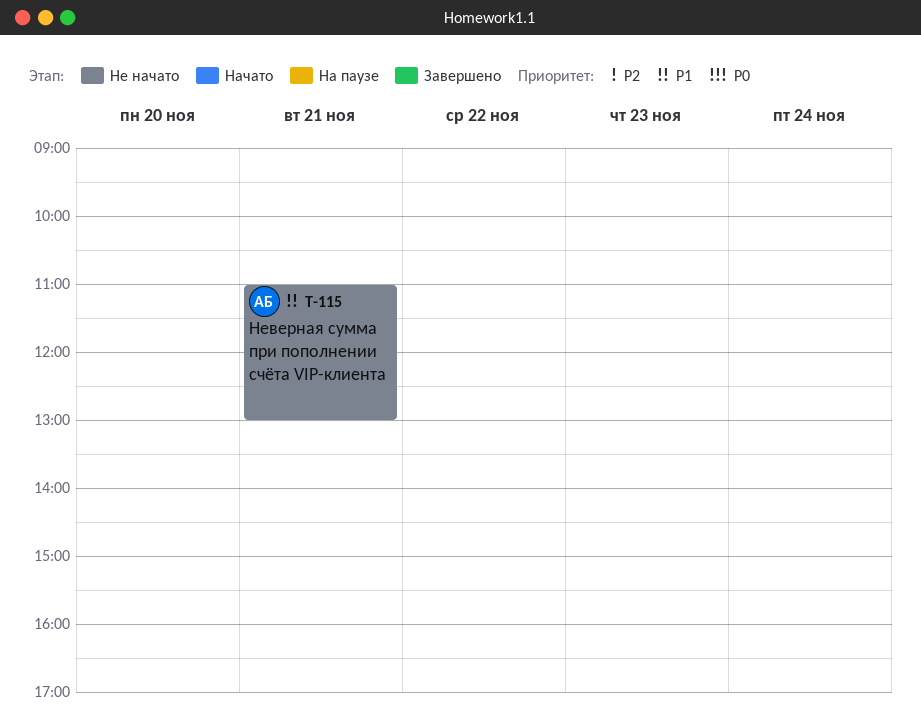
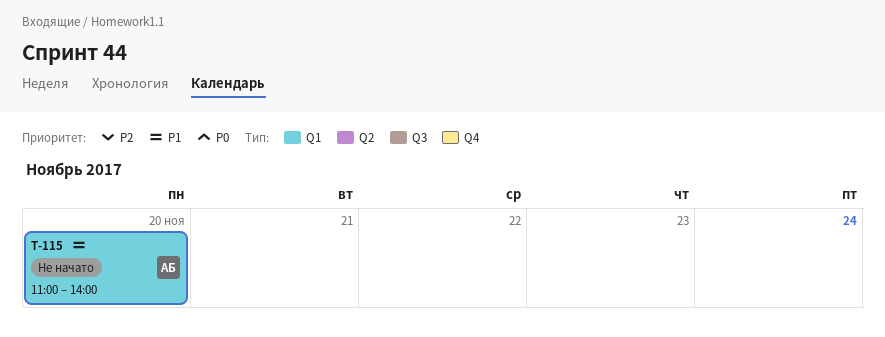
T-115, day: Nov 21 -> Nov 20
T-115, ends: 13:00 -> 14:00

